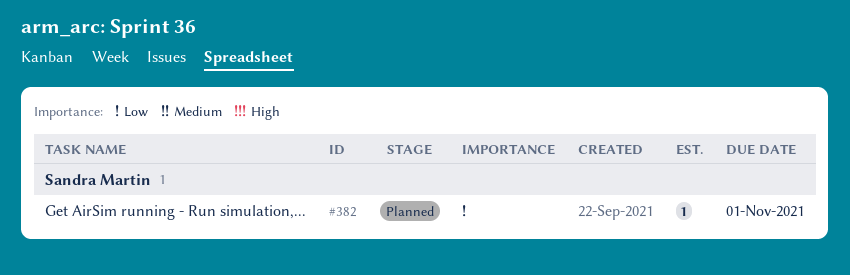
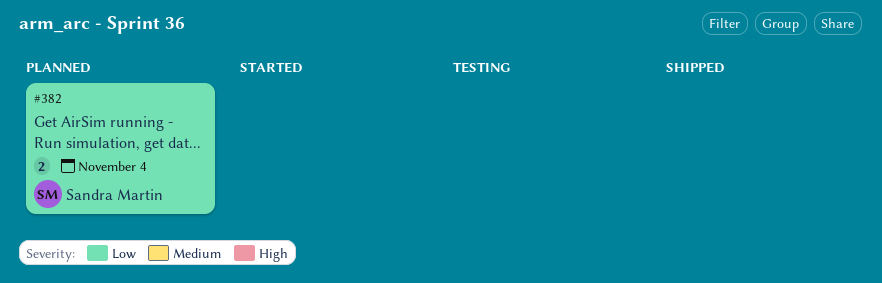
#382, estimate: 1 -> 2
#382, due: Nov 1 -> Nov 4

